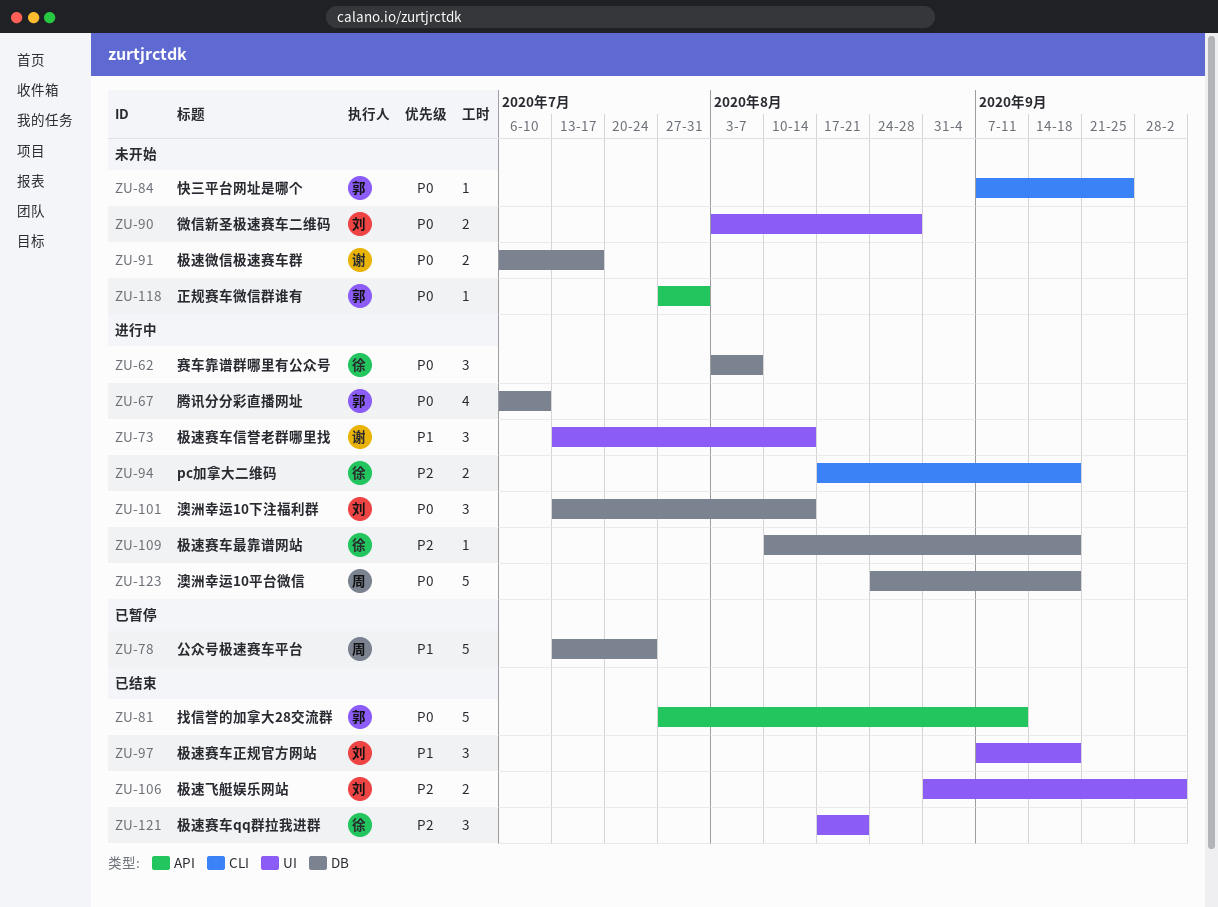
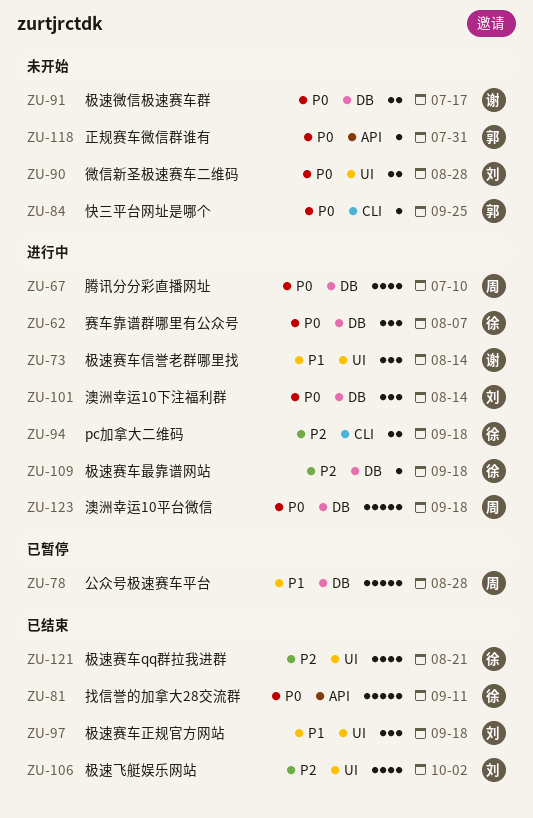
ZU-67, owner: 郭 -> 周
ZU-78, due: Jul 24 -> Aug 28
ZU-81, owner: 郭 -> 徐
ZU-106, estimate: 2 -> 4
ZU-121, estimate: 3 -> 4

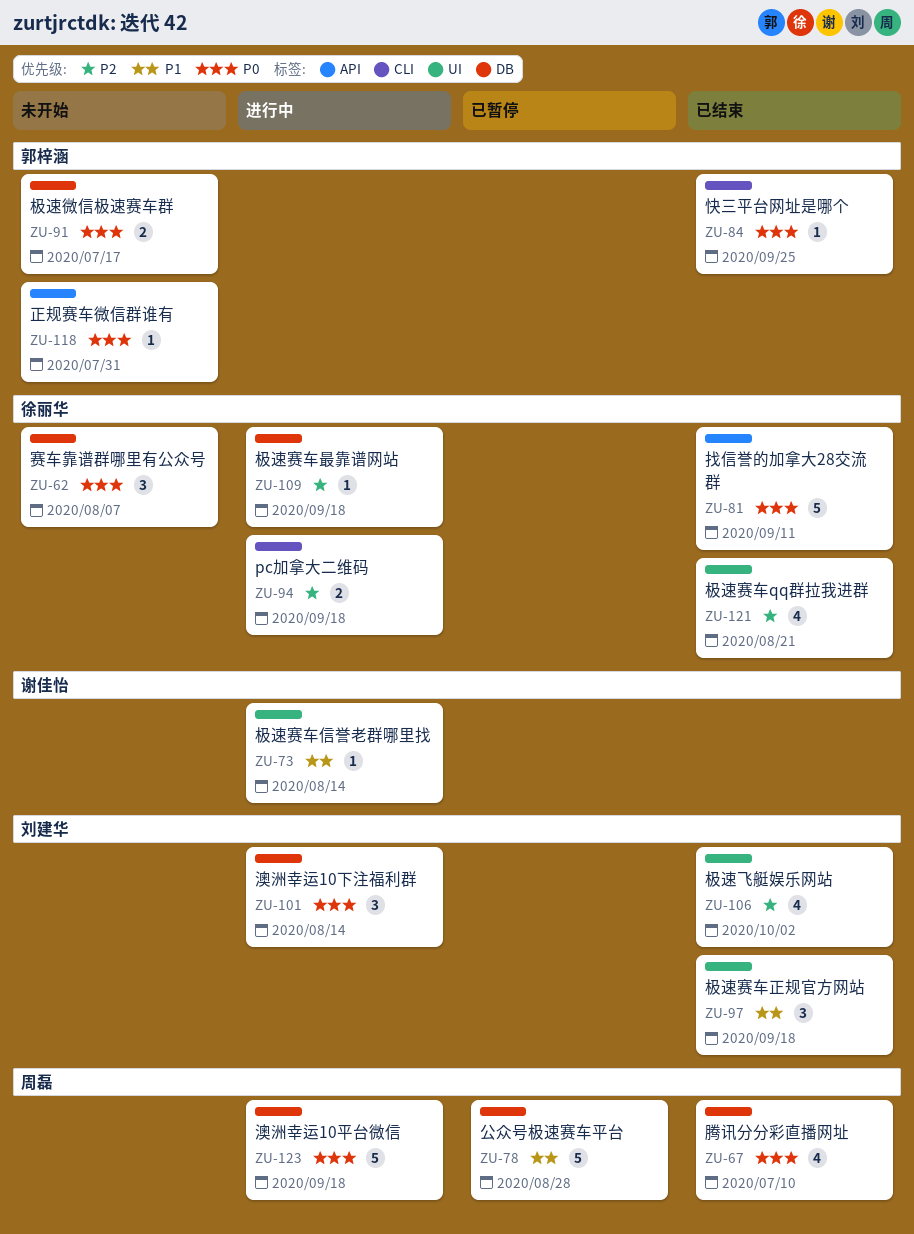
ZU-62, status: 进行中 -> 未开始
ZU-67, status: 进行中 -> 已结束
ZU-73, estimate: 3 -> 1
ZU-84, status: 未开始 -> 已结束
ZU-90: present -> none
ZU-91, owner: 谢佳怡 -> 郭梓涵

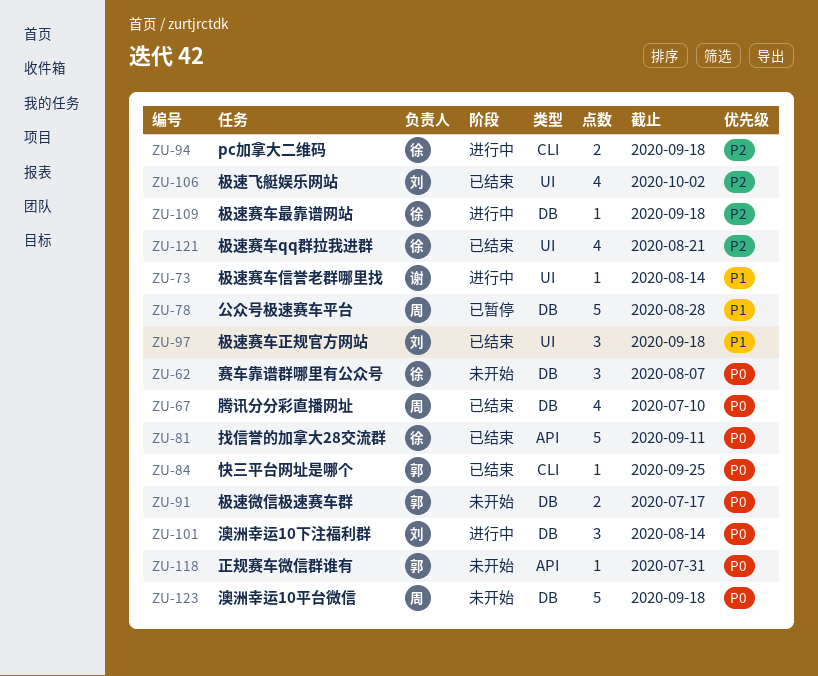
ZU-123, status: 进行中 -> 未开始

